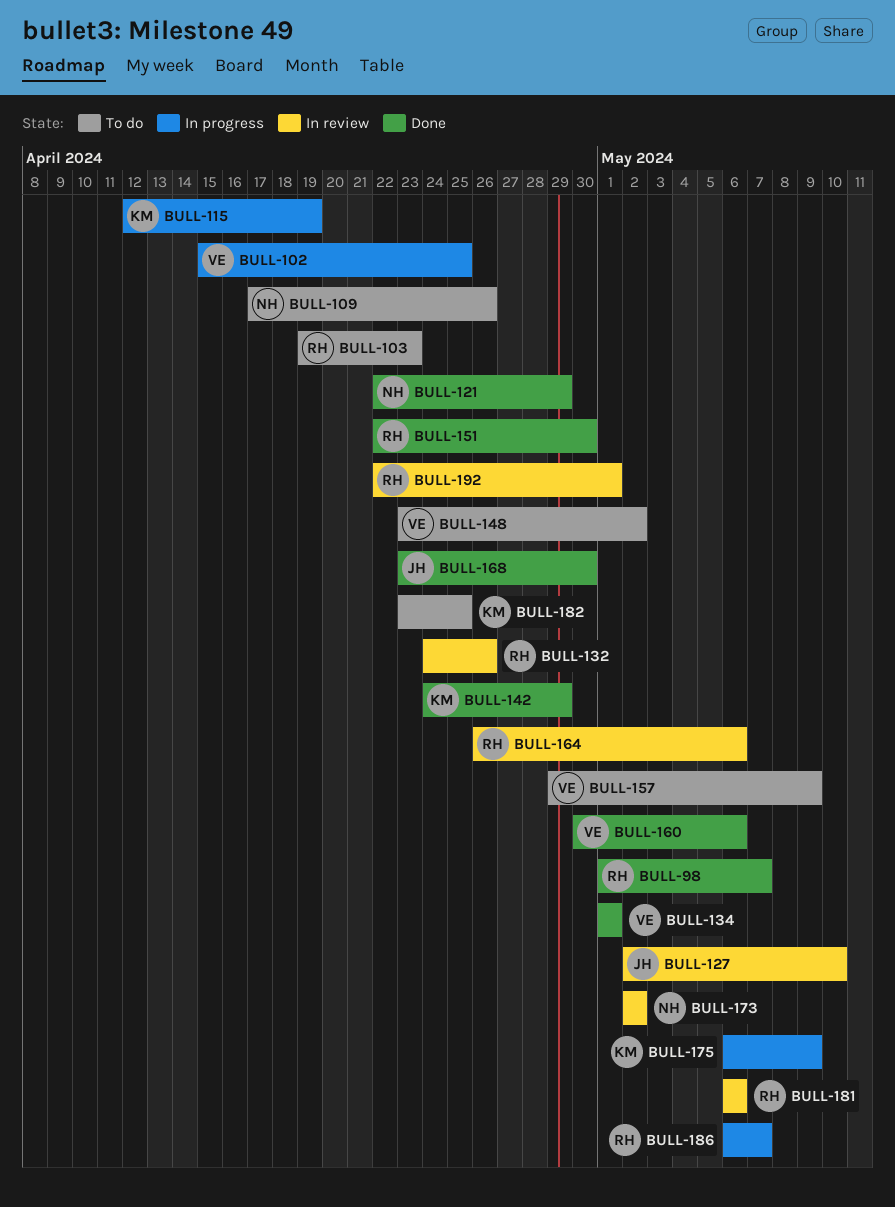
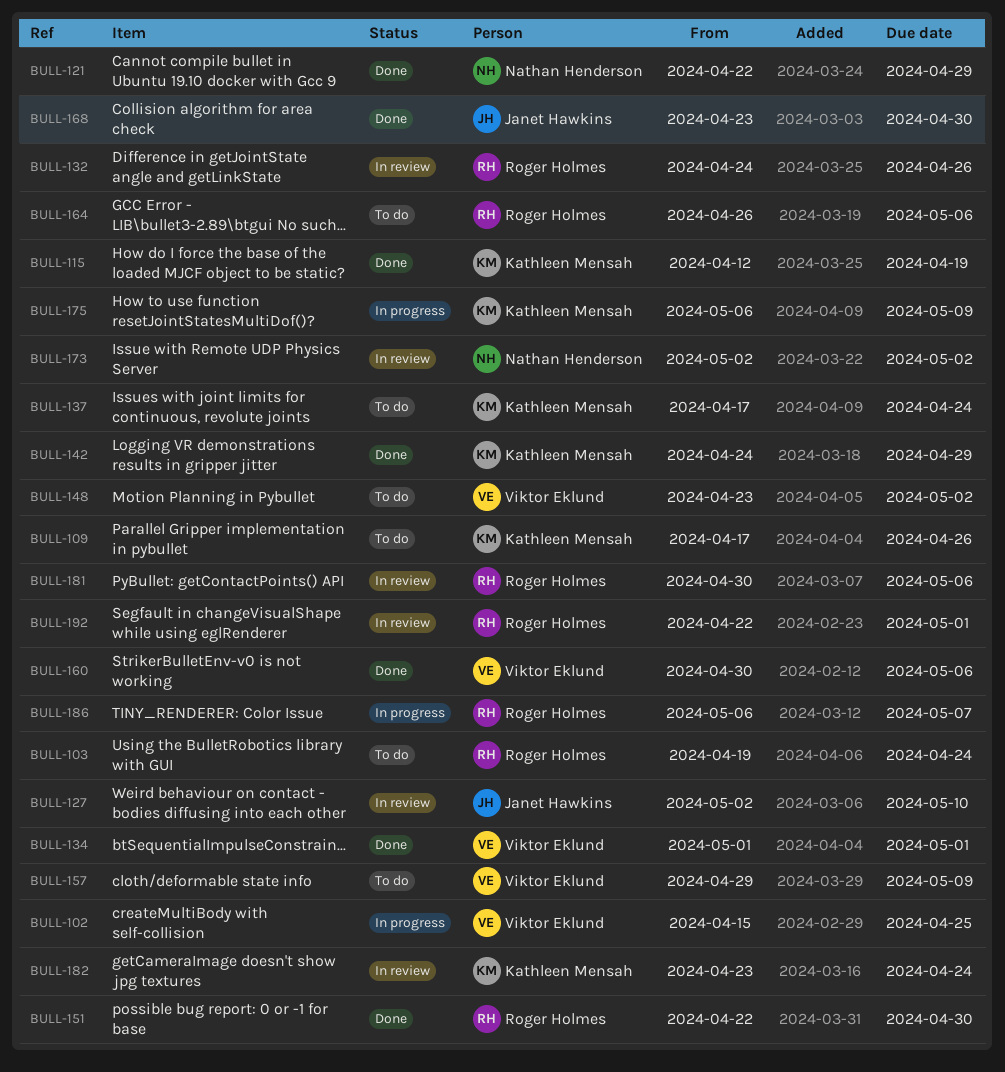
BULL-98: present -> none
BULL-103, due: Apr 23 -> Apr 24
BULL-109, owner: Nathan Henderson -> Kathleen Mensah
BULL-115, status: In progress -> Done
BULL-137: none -> present
BULL-164, status: In review -> To do
BULL-181, start: May 6 -> Apr 30
BULL-182, status: To do -> In review
BULL-182, due: Apr 25 -> Apr 24

